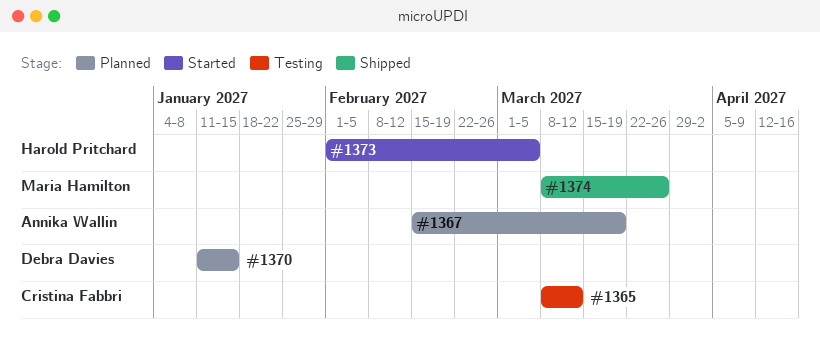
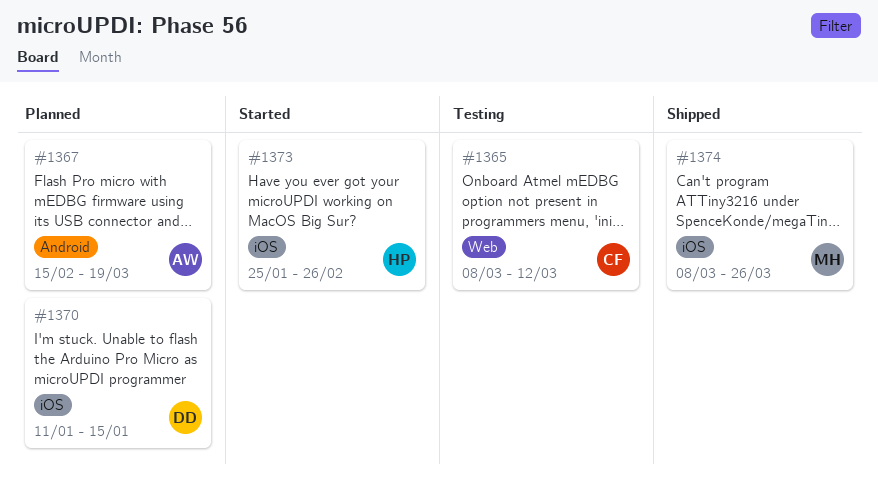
#1373, start: Feb 1 -> Jan 25
#1373, due: Mar 5 -> Feb 26

